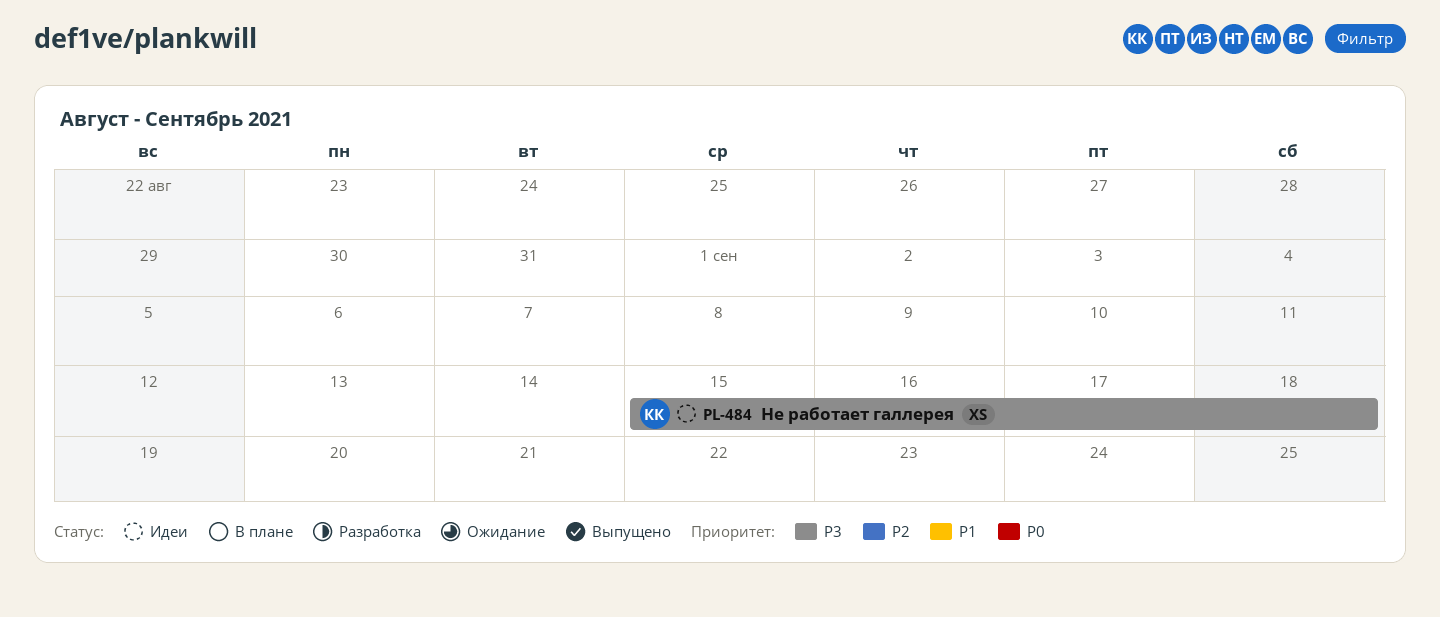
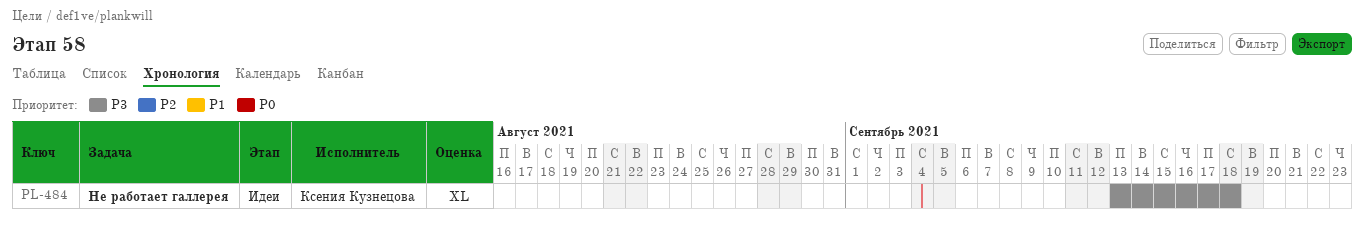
PL-484, estimate: XS -> XL
PL-484, start: Sep 15 -> Sep 13

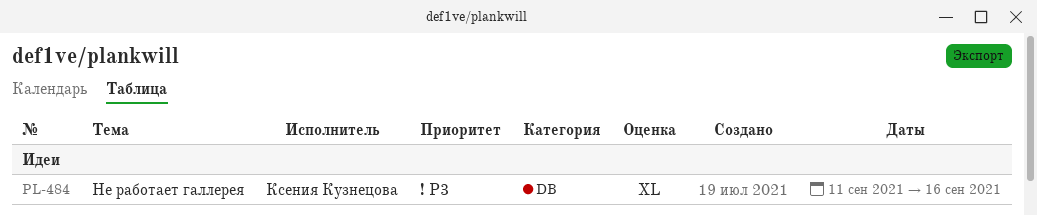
PL-484, start: Sep 13 -> Sep 11
PL-484, due: Sep 18 -> Sep 16

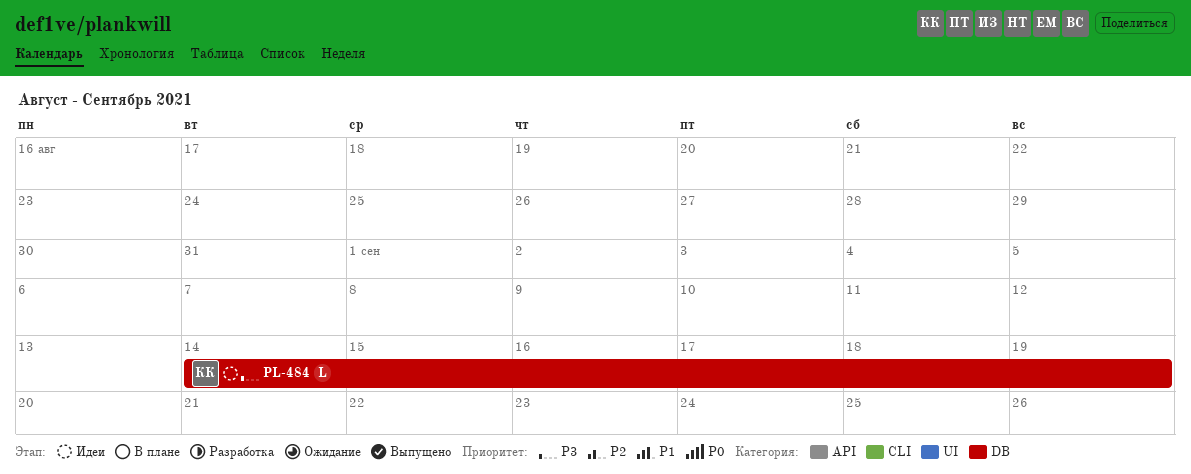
PL-484, estimate: XL -> L
PL-484, start: Sep 11 -> Sep 14
PL-484, due: Sep 16 -> Sep 19

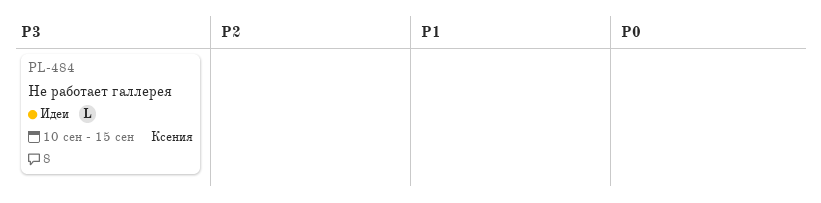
PL-484, start: Sep 14 -> Sep 10
PL-484, due: Sep 19 -> Sep 15

